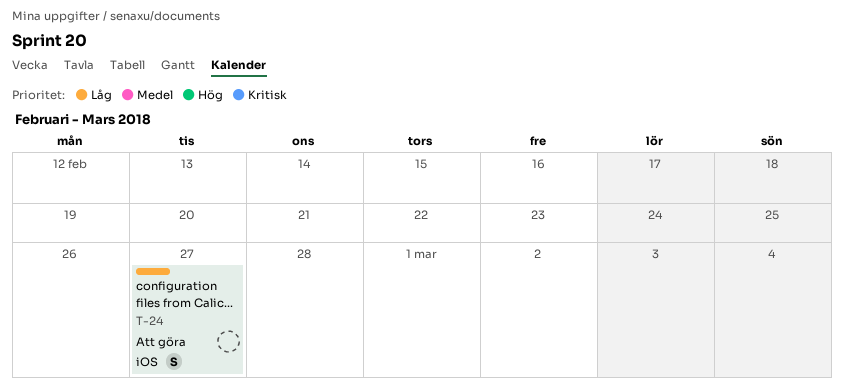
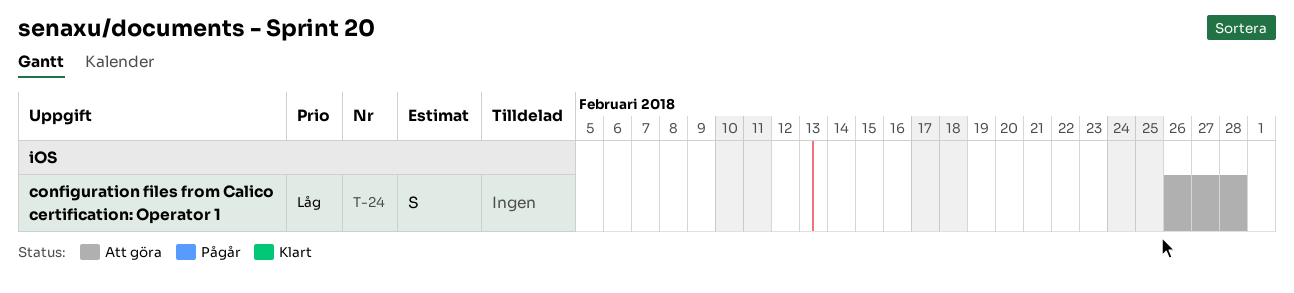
T-24, due: Feb 27 -> Feb 28

